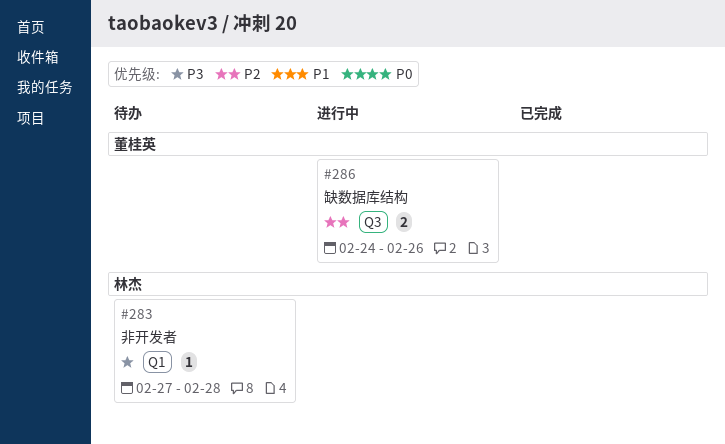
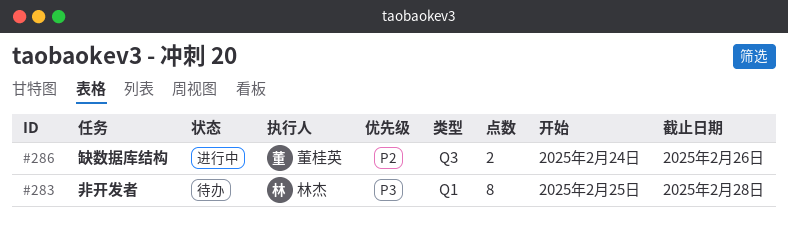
#283, estimate: 1 -> 8
#283, start: Feb 27 -> Feb 25

